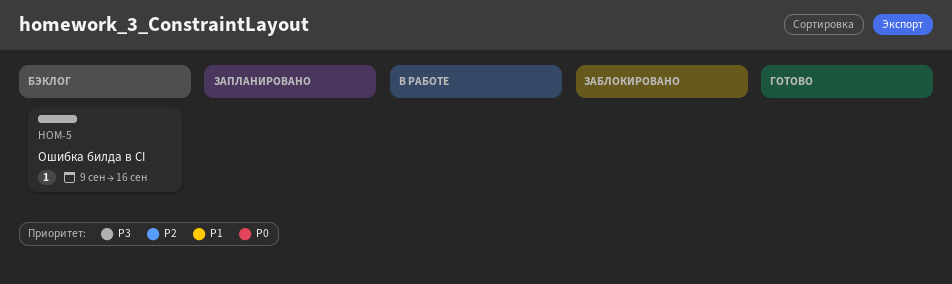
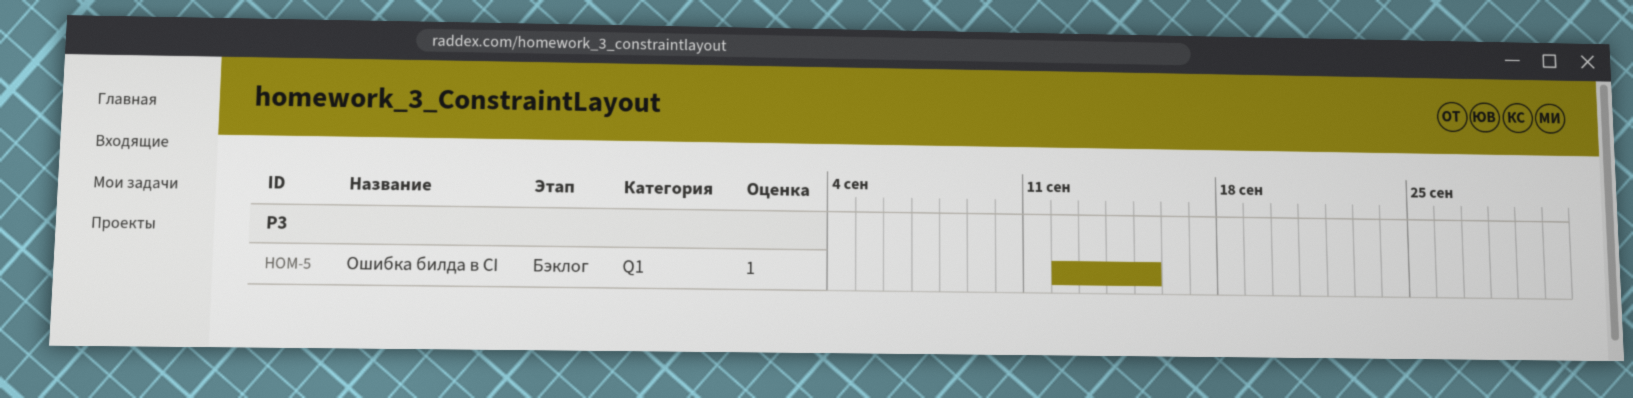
HOM-5, start: Sep 9 -> Sep 12
HOM-5, due: Sep 16 -> Sep 15

